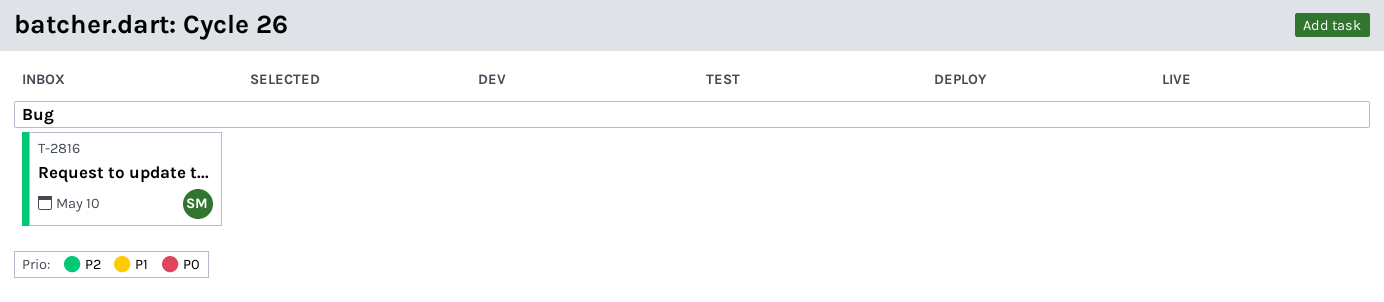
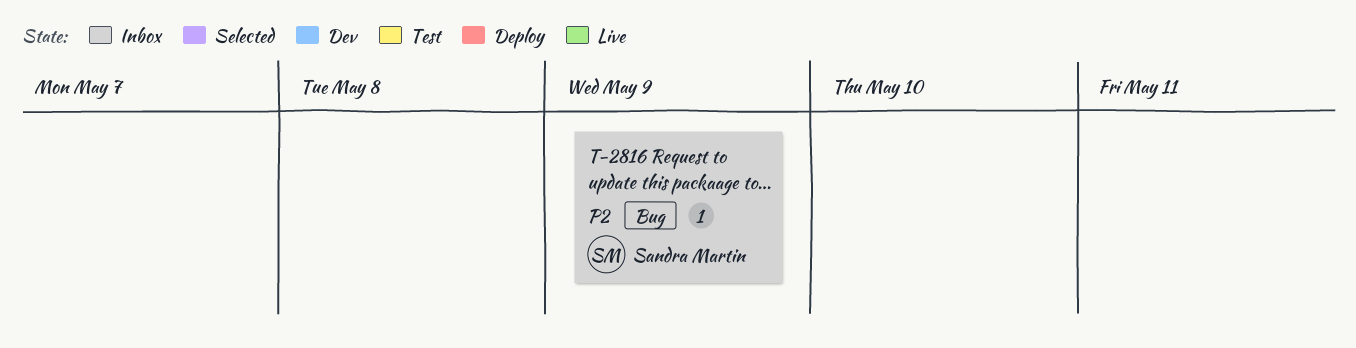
T-2816, due: May 10 -> May 9

